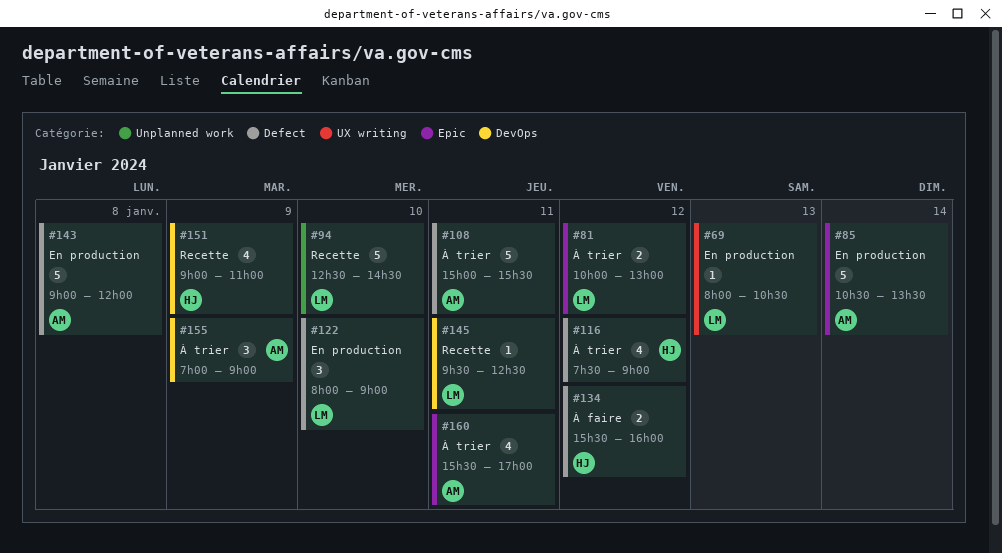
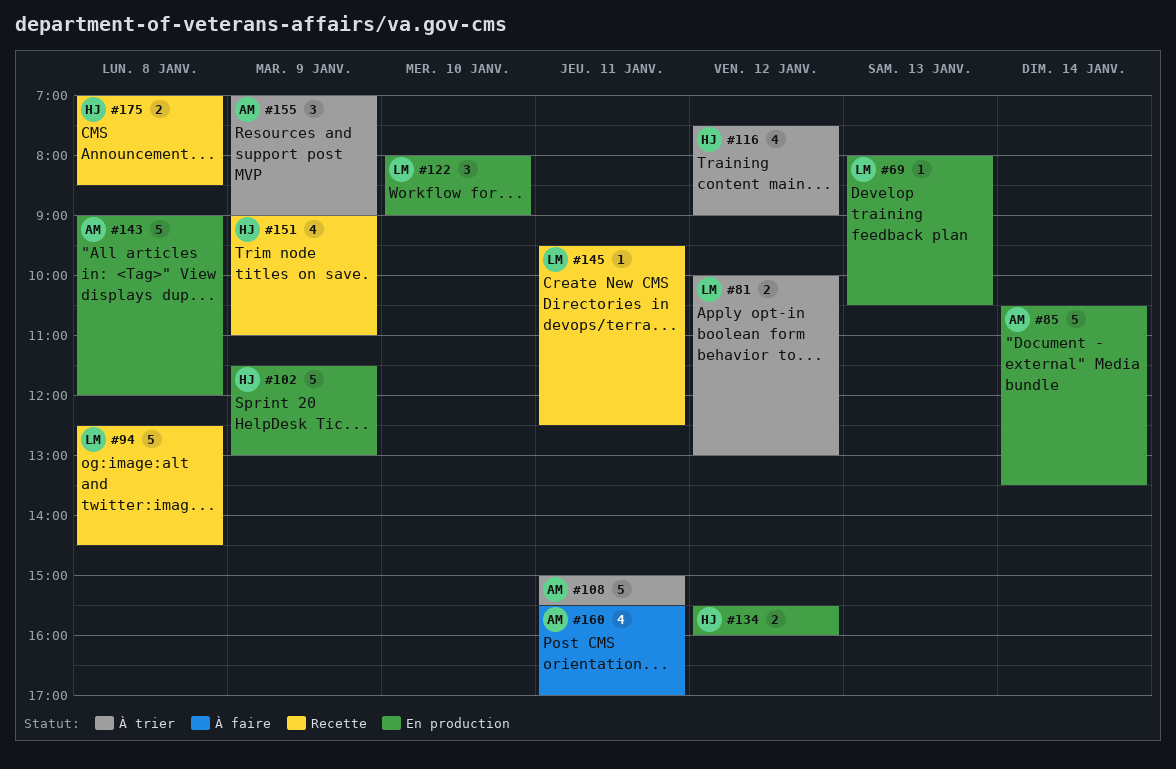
#94, day: Jan 10 -> Jan 8
#102: none -> present
#134, status: À faire -> En production
#160, status: À trier -> À faire
#175: none -> present

